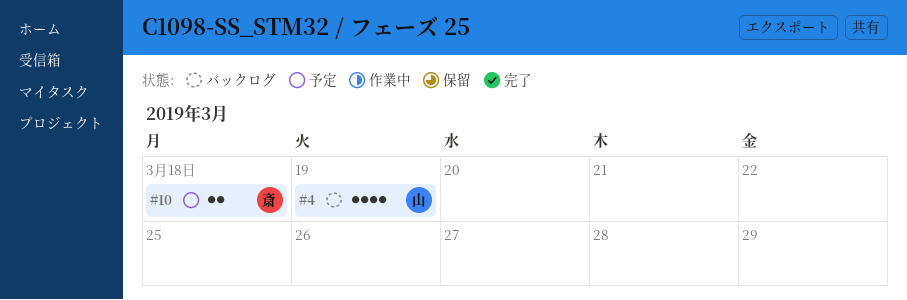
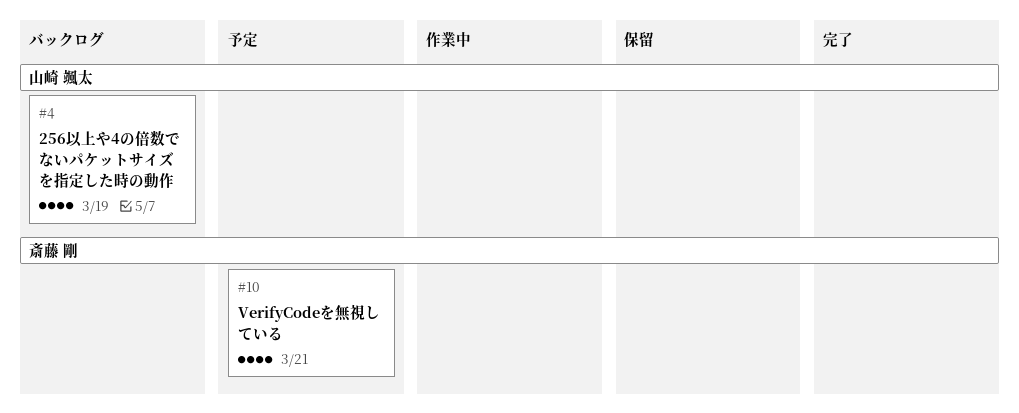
#10, estimate: 2 -> 4
#10, due: Mar 18 -> Mar 21

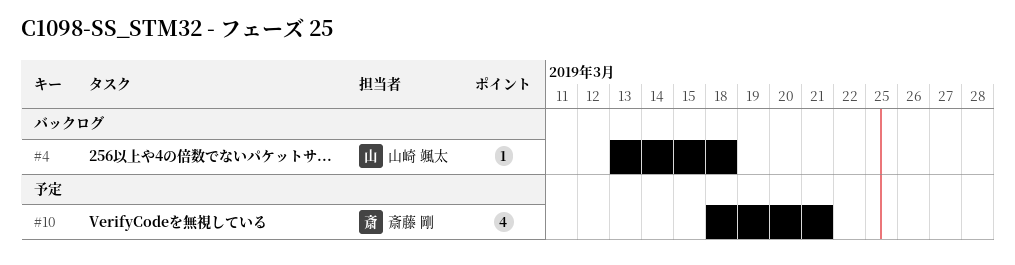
#4, estimate: 4 -> 1
#4, due: Mar 19 -> Mar 18

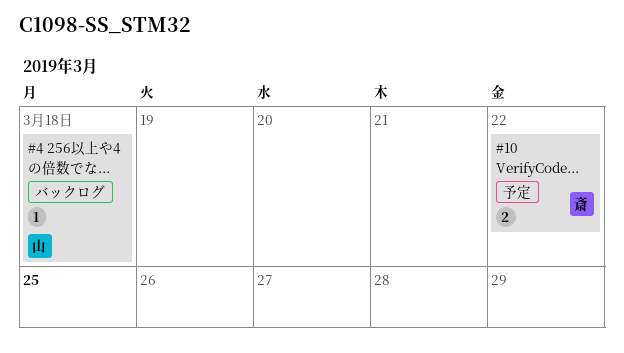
#10, estimate: 4 -> 2
#10, due: Mar 21 -> Mar 22

